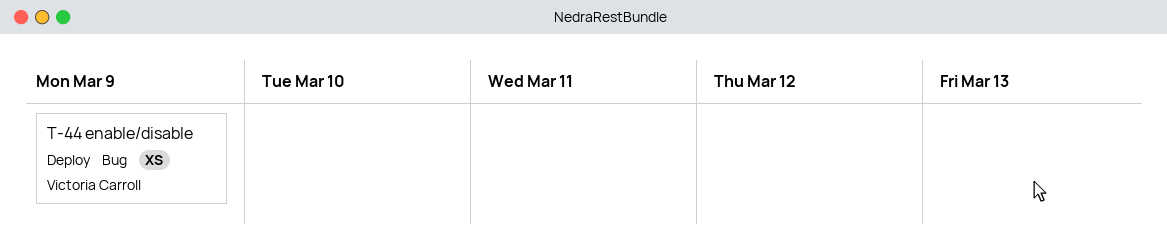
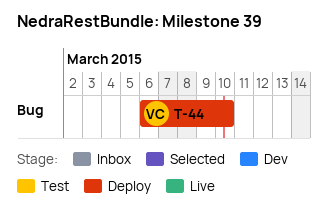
T-44, due: Mar 9 -> Mar 10

